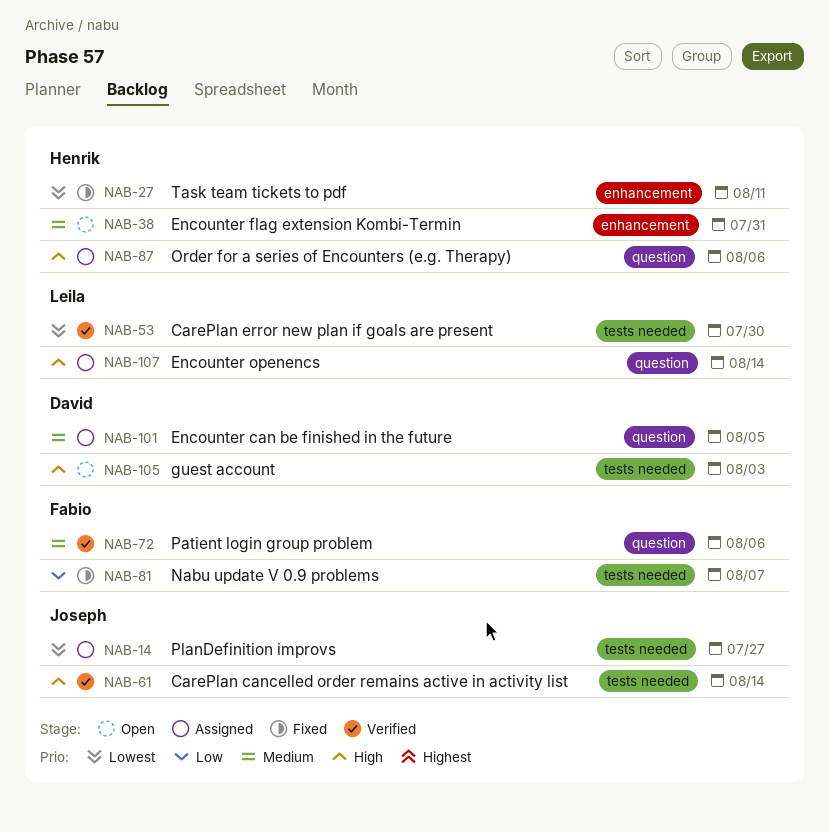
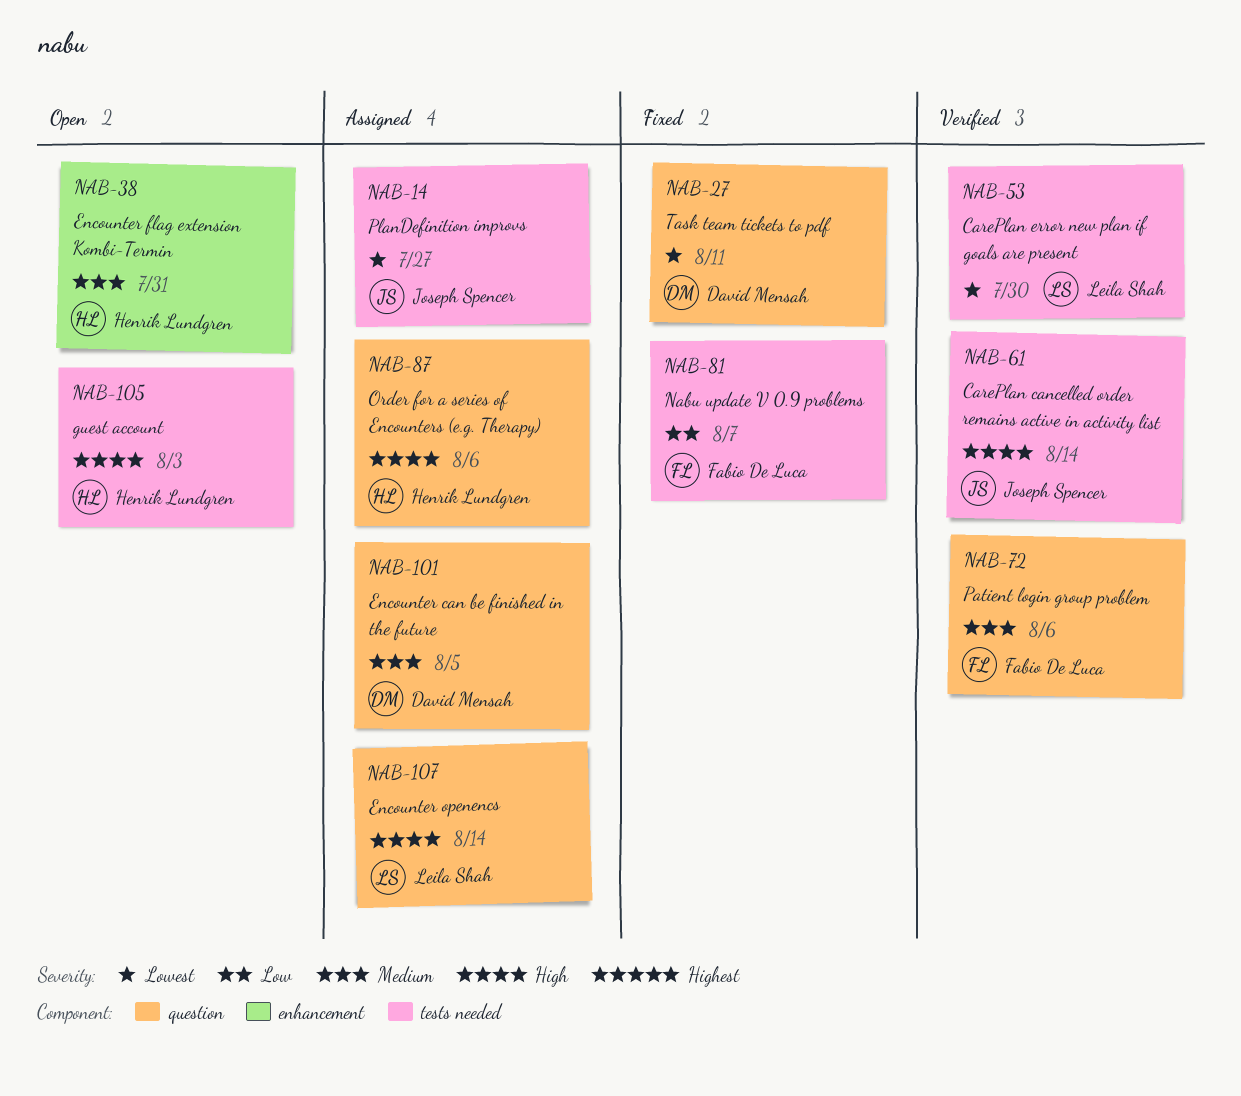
NAB-27, owner: Henrik Lundgren -> David Mensah
NAB-27, label: enhancement -> question
NAB-105, owner: David Mensah -> Henrik Lundgren

